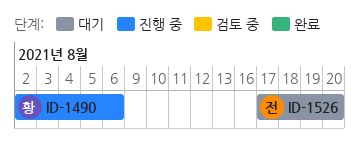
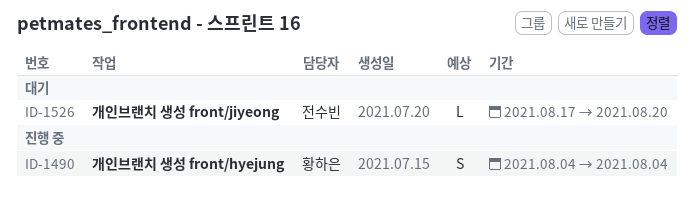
ID-1490, start: Aug 2 -> Aug 4
ID-1490, due: Aug 6 -> Aug 4

